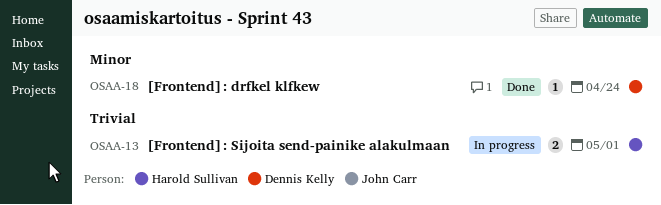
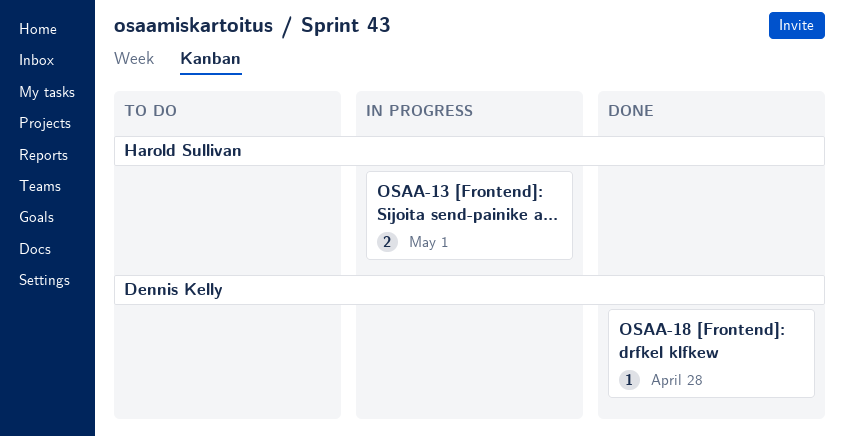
OSAA-18, due: Apr 24 -> Apr 28

